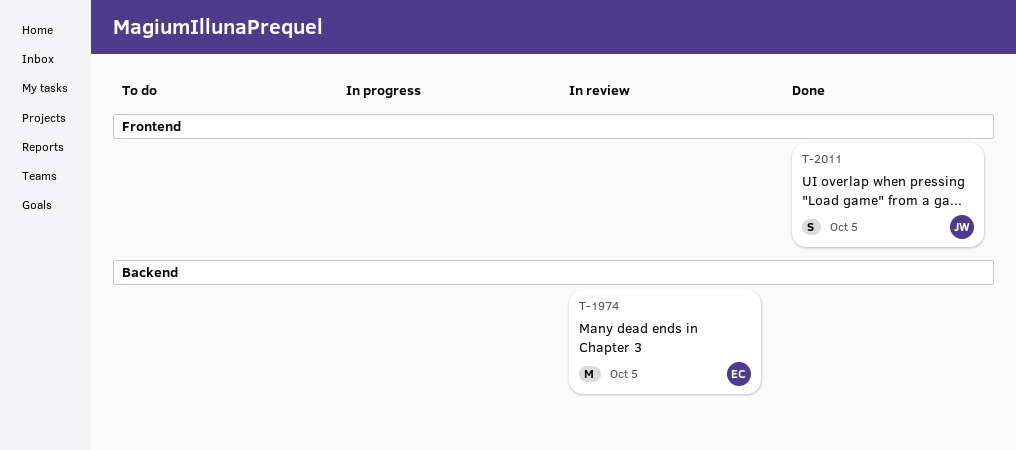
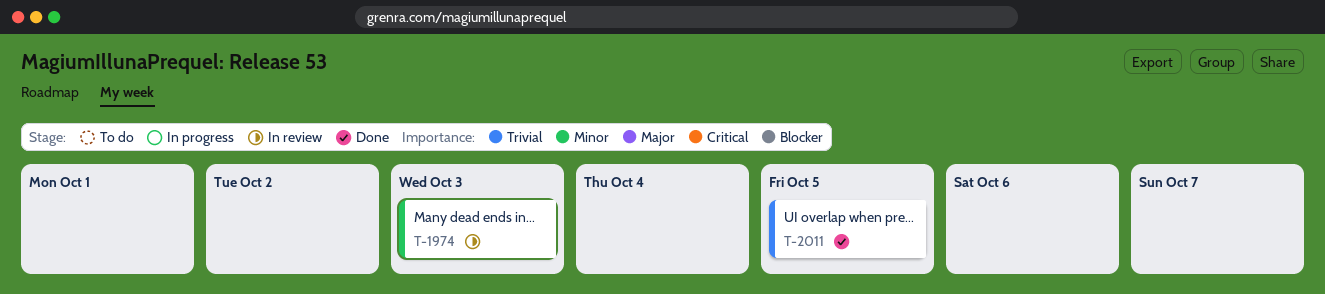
T-1974, due: Oct 5 -> Oct 3

